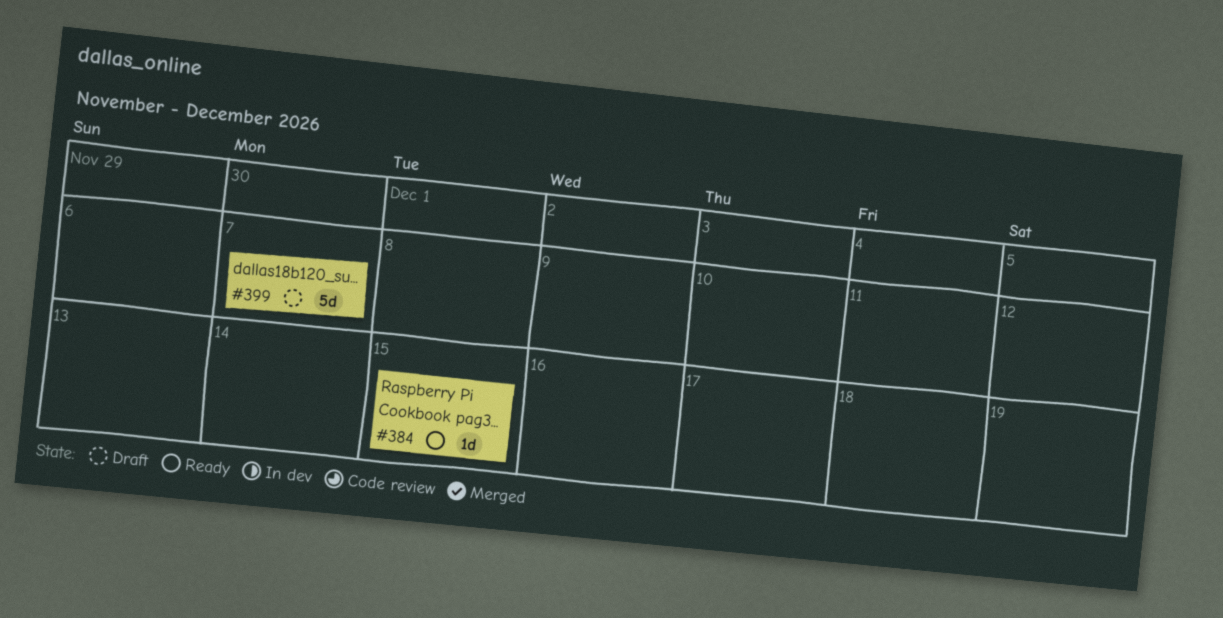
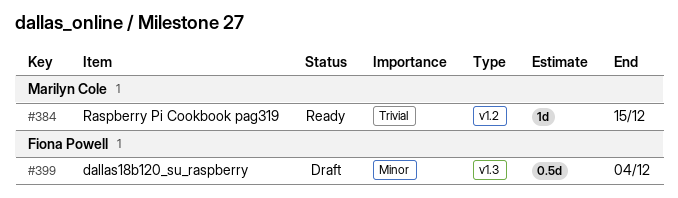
#399, estimate: 5d -> 0.5d
#399, due: Dec 7 -> Dec 4

